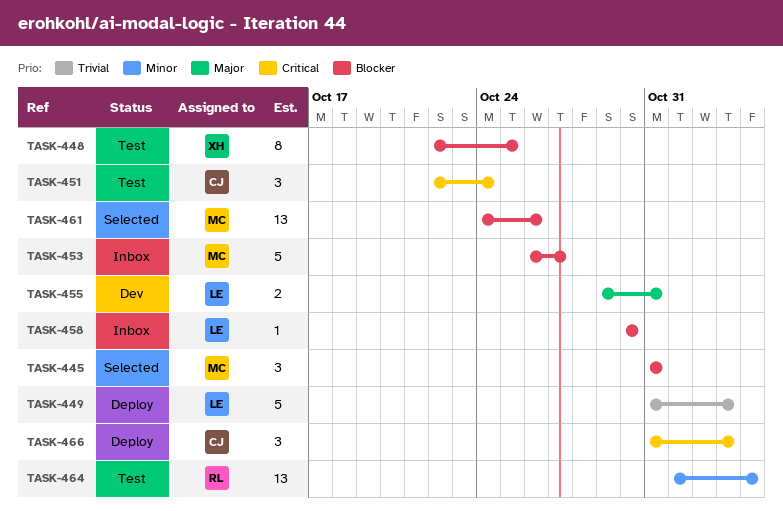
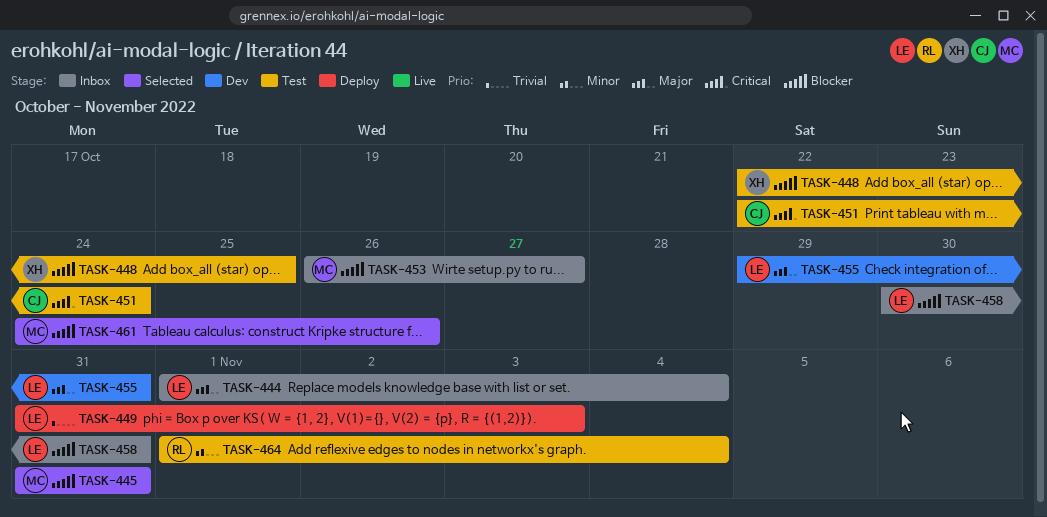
TASK-444: none -> present
TASK-458, due: Oct 30 -> Oct 31
TASK-466: present -> none

